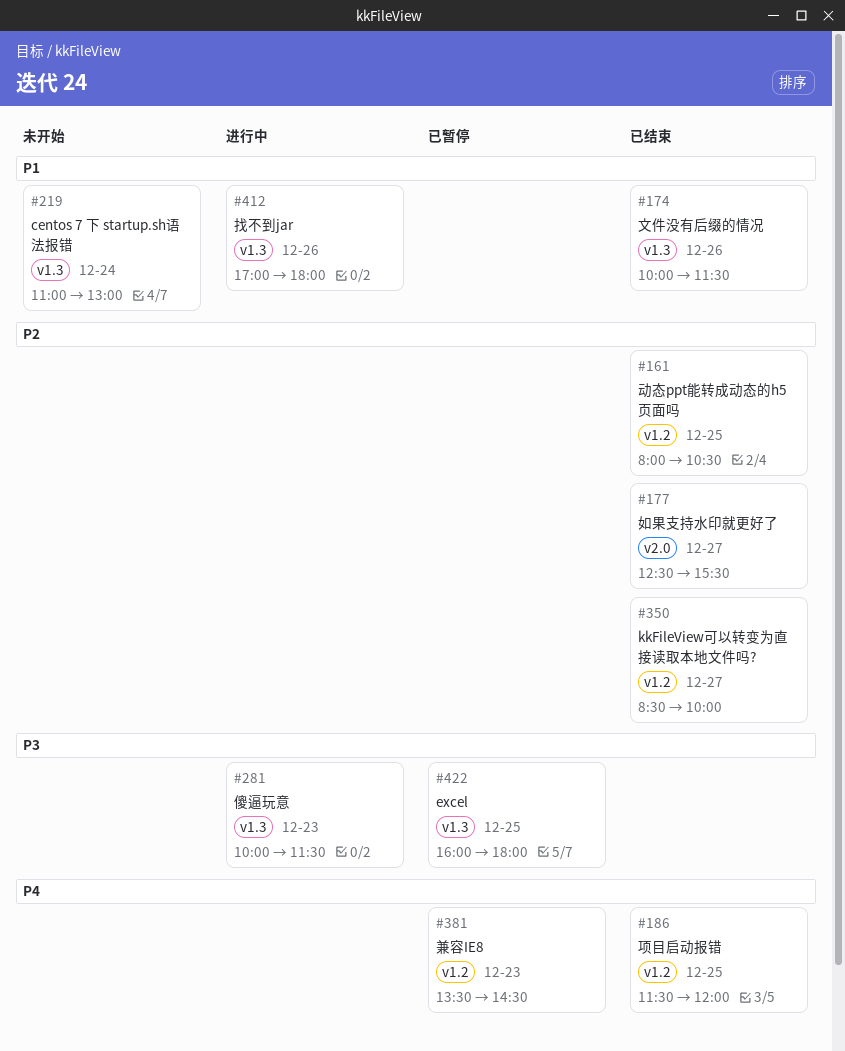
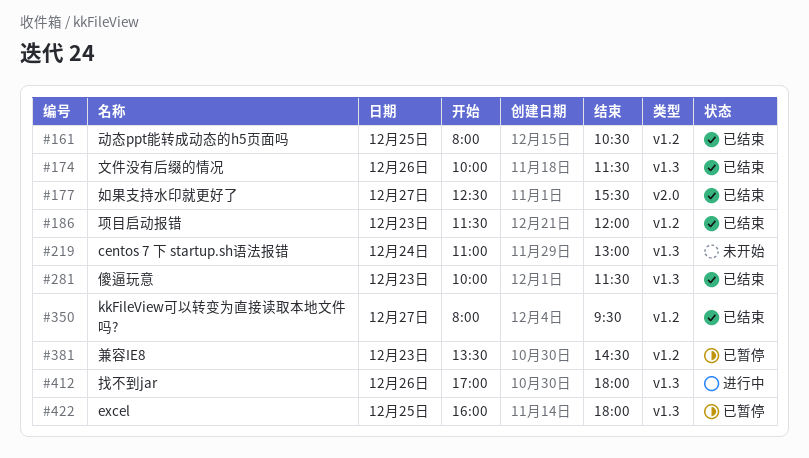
#186, day: Dec 25 -> Dec 23
#281, status: 进行中 -> 已结束
#350, begins: 08:30 -> 08:00
#350, ends: 10:00 -> 09:30

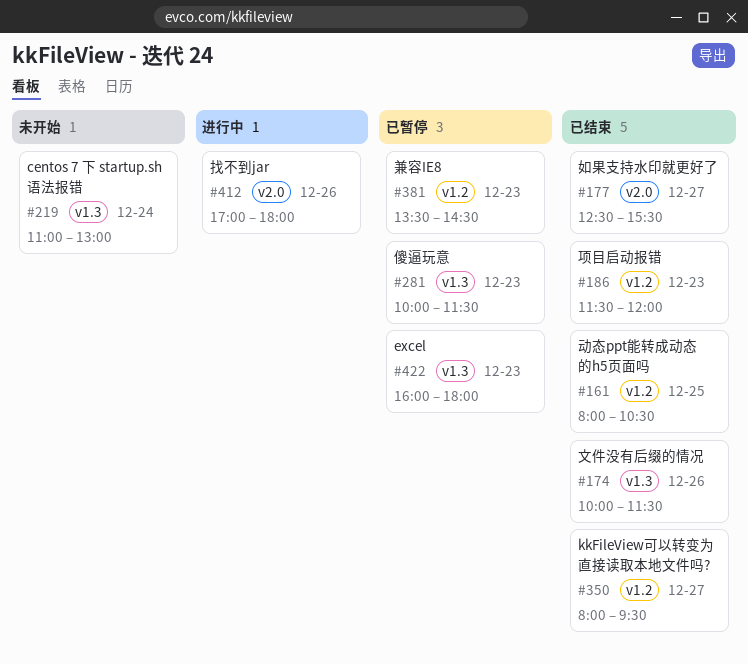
#281, status: 已结束 -> 已暂停
#412, label: v1.3 -> v2.0
#422, day: Dec 25 -> Dec 23

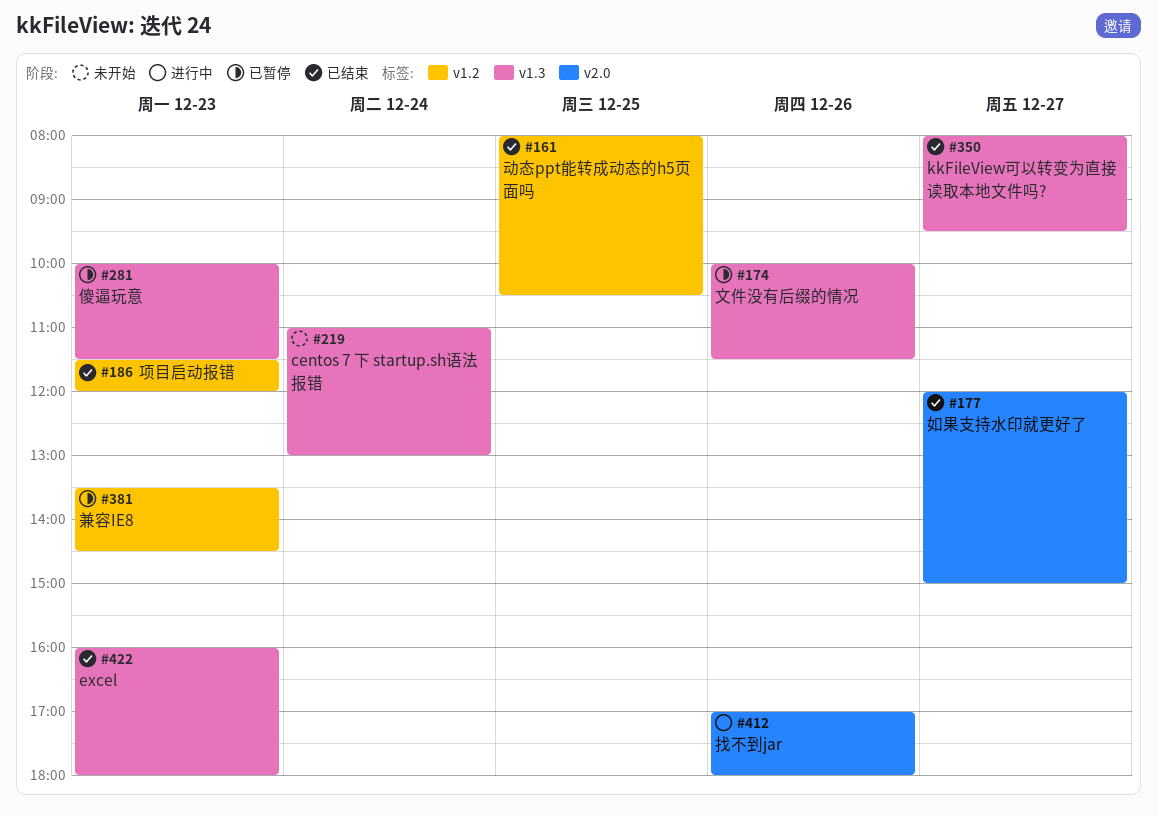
#174, status: 已结束 -> 已暂停
#177, begins: 12:30 -> 12:00
#177, ends: 15:30 -> 15:00
#350, label: v1.2 -> v1.3
#422, status: 已暂停 -> 已结束

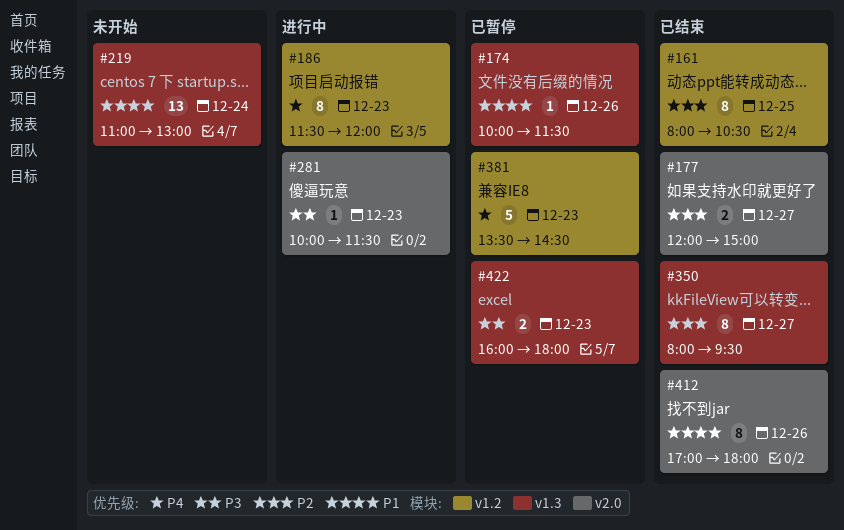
#186, status: 已结束 -> 进行中
#281, status: 已暂停 -> 进行中
#281, label: v1.3 -> v2.0
#412, status: 进行中 -> 已结束
#422, status: 已结束 -> 已暂停

